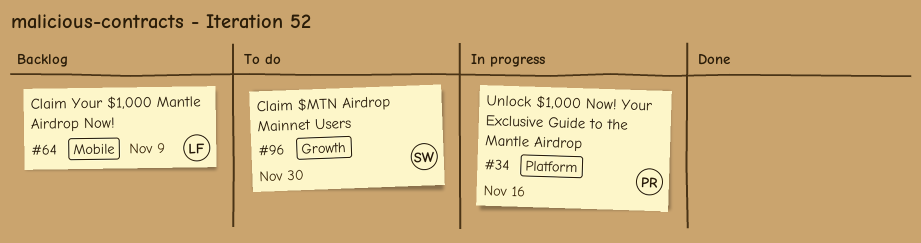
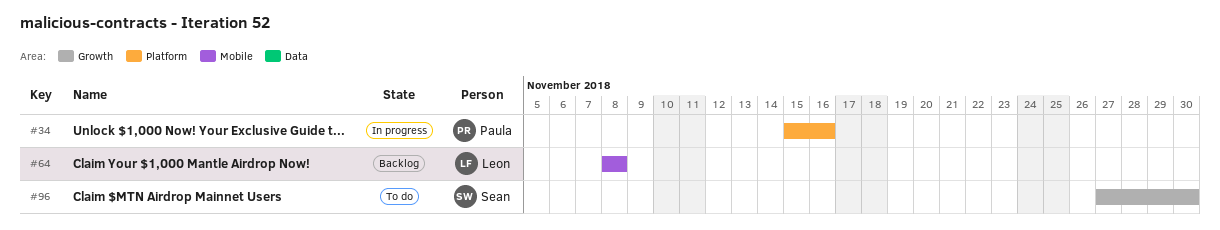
#64, due: Nov 9 -> Nov 8

